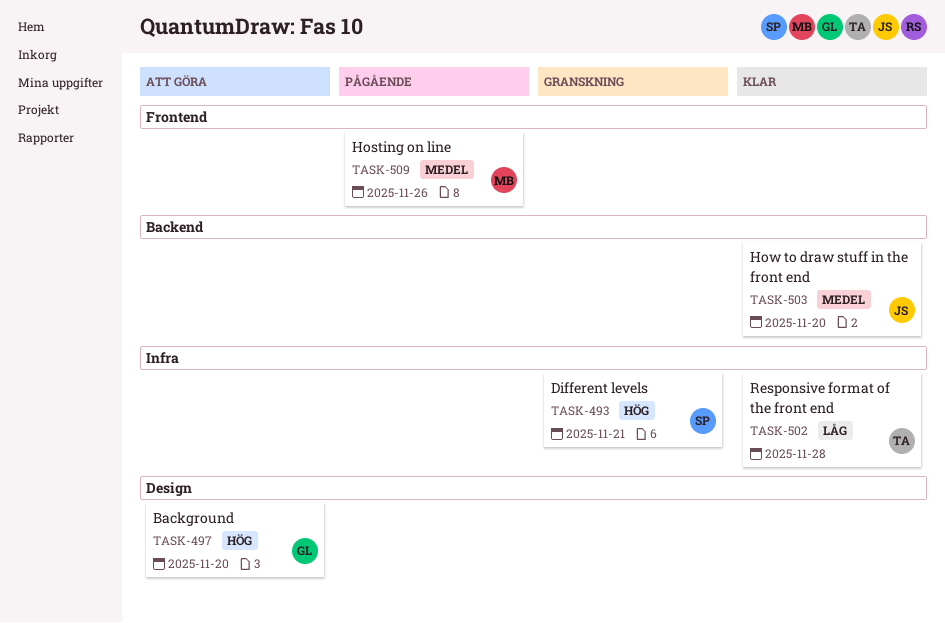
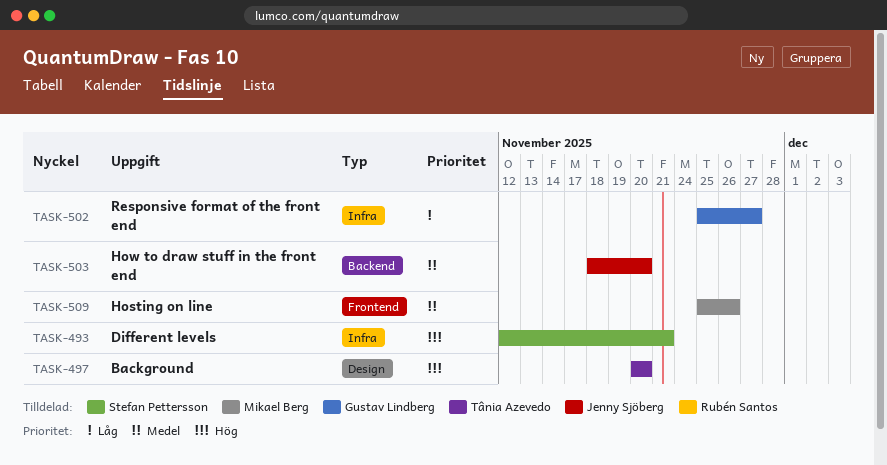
TASK-497, owner: Gustav Lindberg -> Tânia Azevedo
TASK-502, owner: Tânia Azevedo -> Gustav Lindberg
TASK-502, due: Nov 28 -> Nov 27

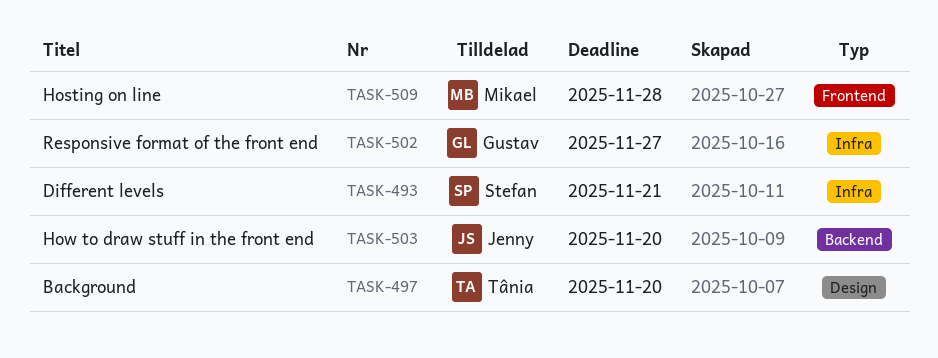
TASK-509, due: Nov 26 -> Nov 28

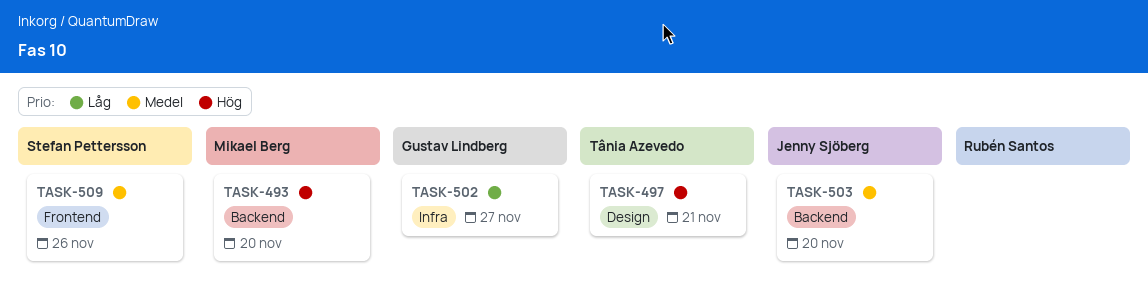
TASK-493, owner: Stefan Pettersson -> Mikael Berg
TASK-493, label: Infra -> Backend
TASK-493, due: Nov 21 -> Nov 20
TASK-497, due: Nov 20 -> Nov 21
TASK-509, owner: Mikael Berg -> Stefan Pettersson
TASK-509, due: Nov 28 -> Nov 26

